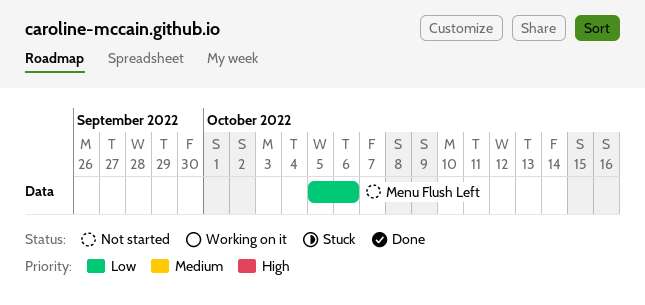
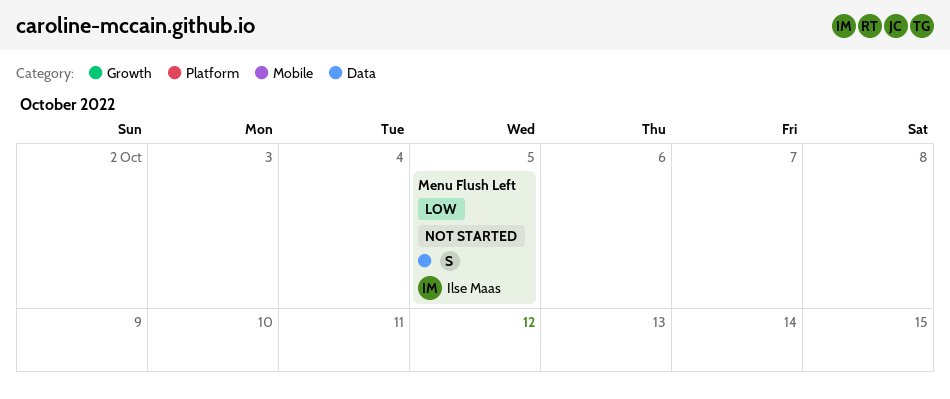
Menu Flush Left, due: Oct 6 -> Oct 5

